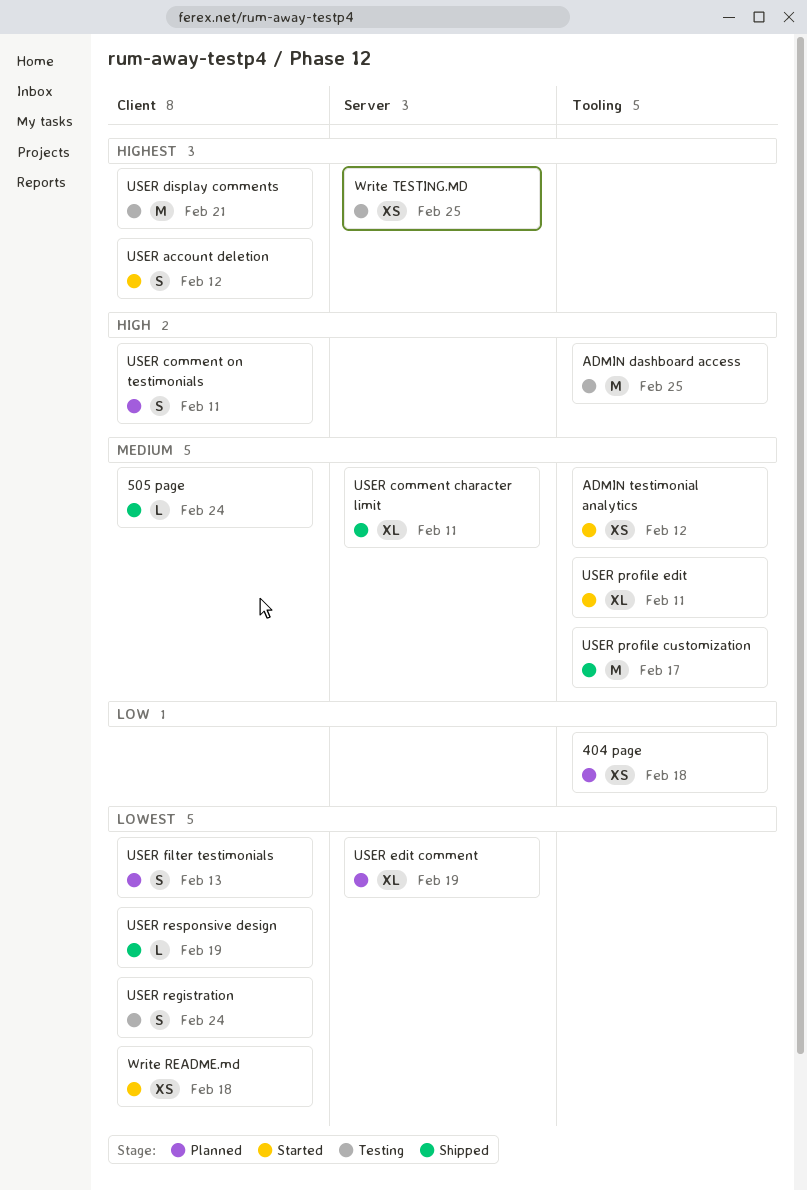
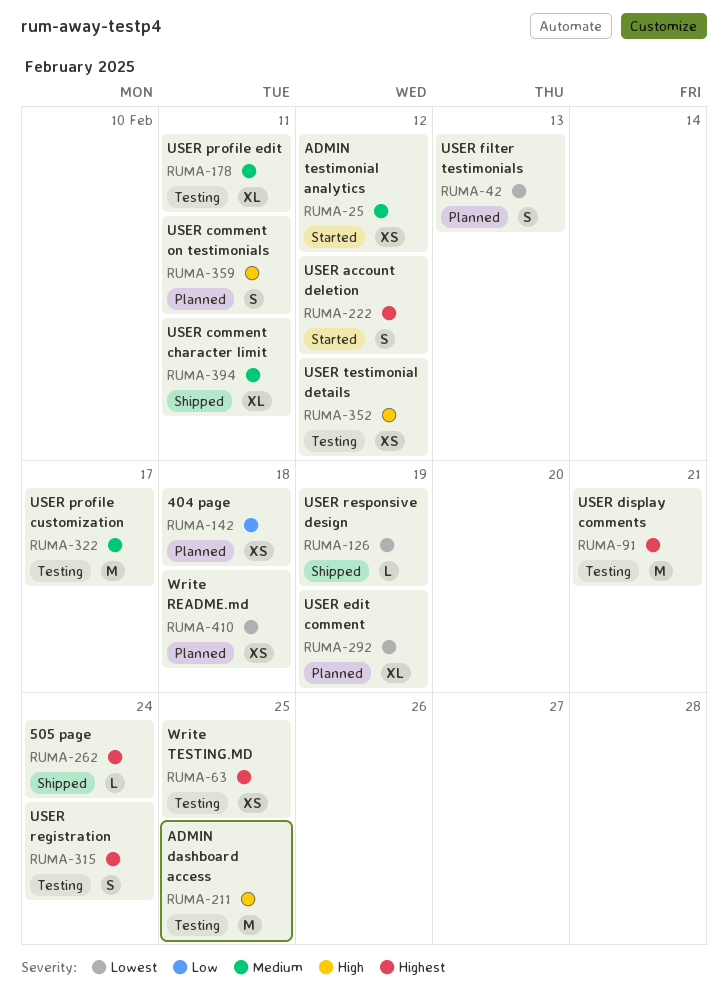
505 page, priority: Medium -> Highest
USER profile customization, status: Shipped -> Testing
USER profile edit, status: Started -> Testing
USER registration, priority: Lowest -> Highest
USER testimonial details: none -> present
Write README.md, status: Started -> Planned

